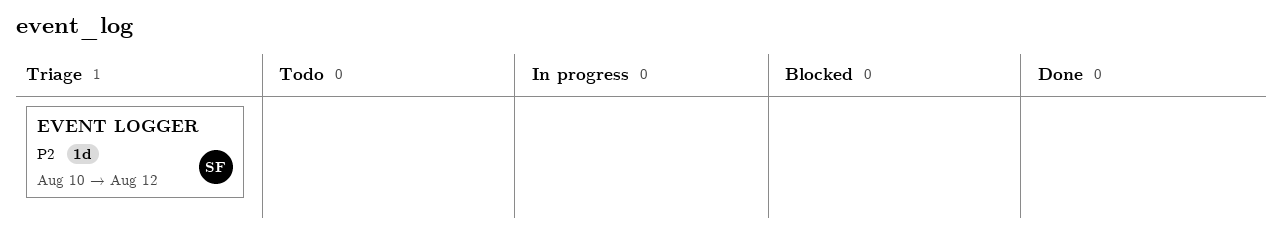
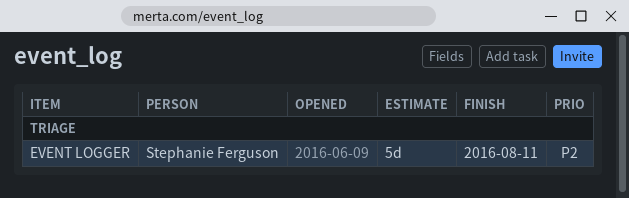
EVENT LOGGER, estimate: 1d -> 5d
EVENT LOGGER, due: Aug 12 -> Aug 11

